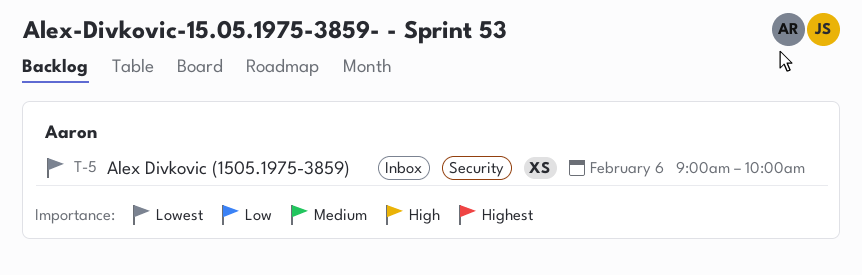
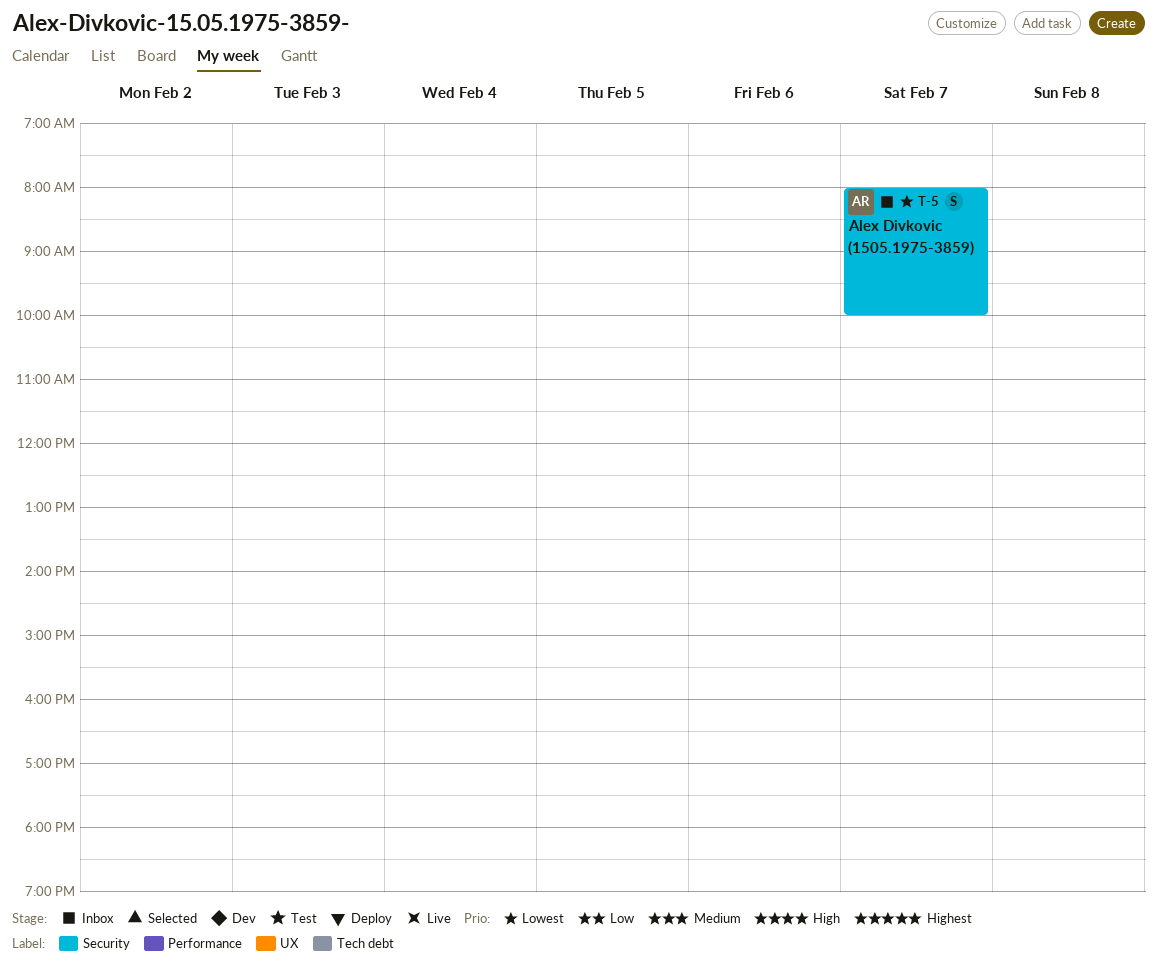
T-5, estimate: XS -> S
T-5, day: Feb 6 -> Feb 7
T-5, begins: 09:00 -> 08:00

